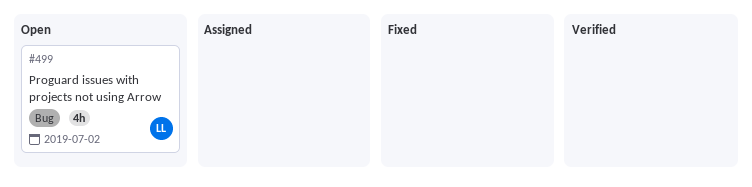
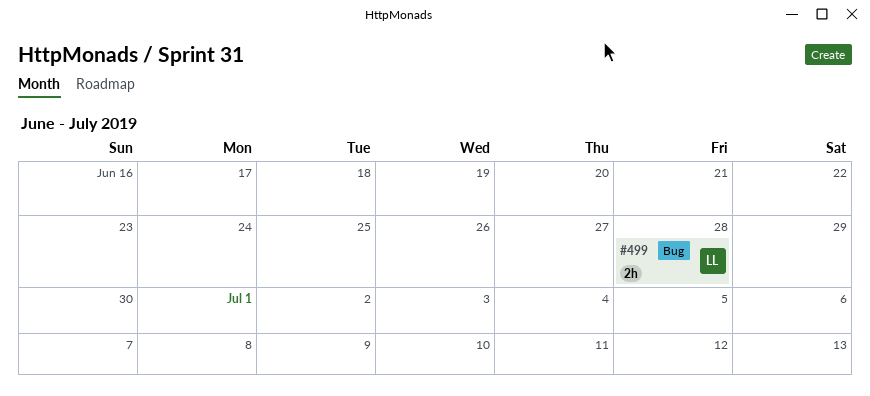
#499, estimate: 4h -> 2h
#499, due: Jul 2 -> Jun 28

